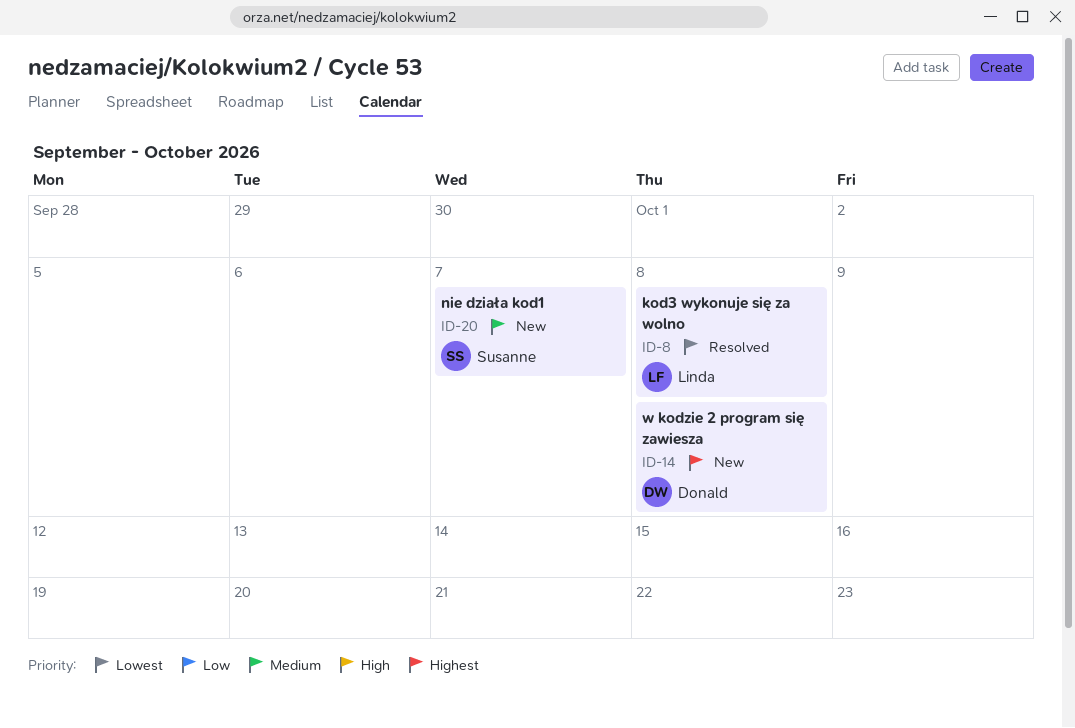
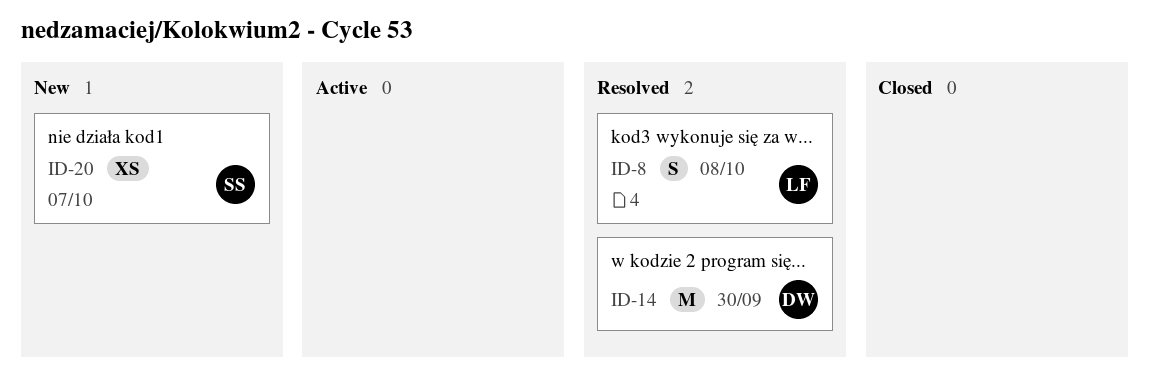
ID-14, status: New -> Resolved
ID-14, due: Oct 8 -> Sep 30

